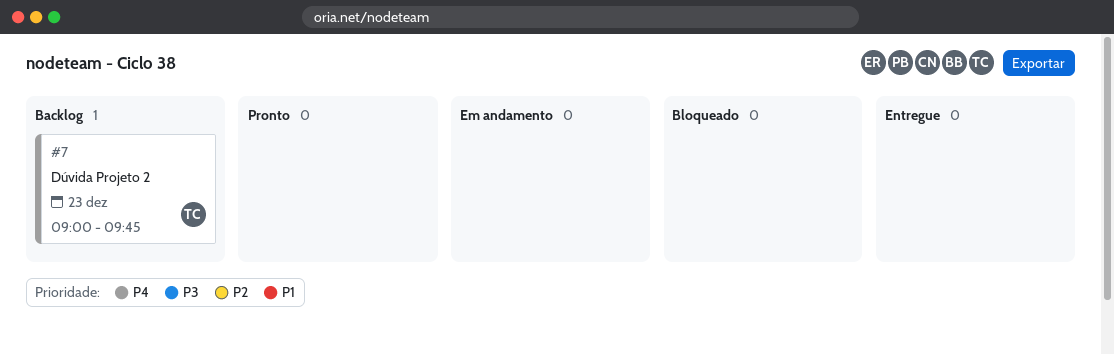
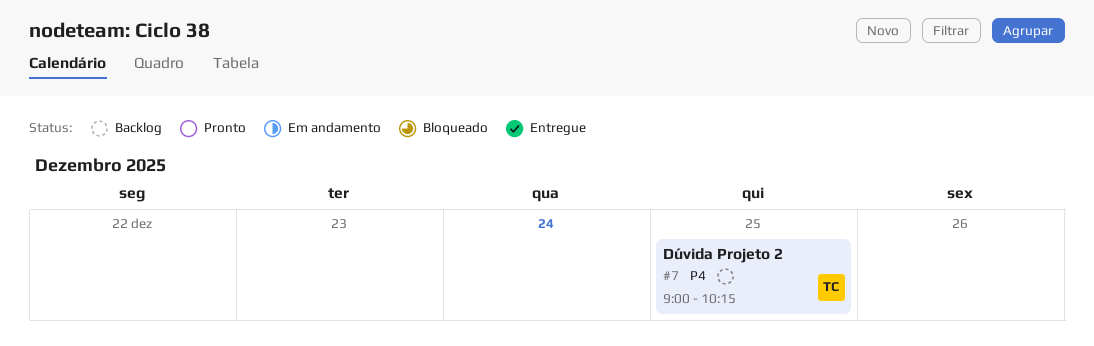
#7, day: Dec 23 -> Dec 25
#7, ends: 09:45 -> 10:15

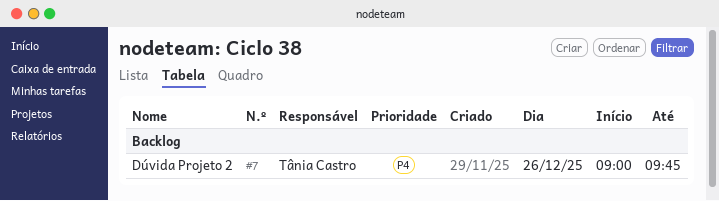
#7, day: Dec 25 -> Dec 26
#7, ends: 10:15 -> 09:45

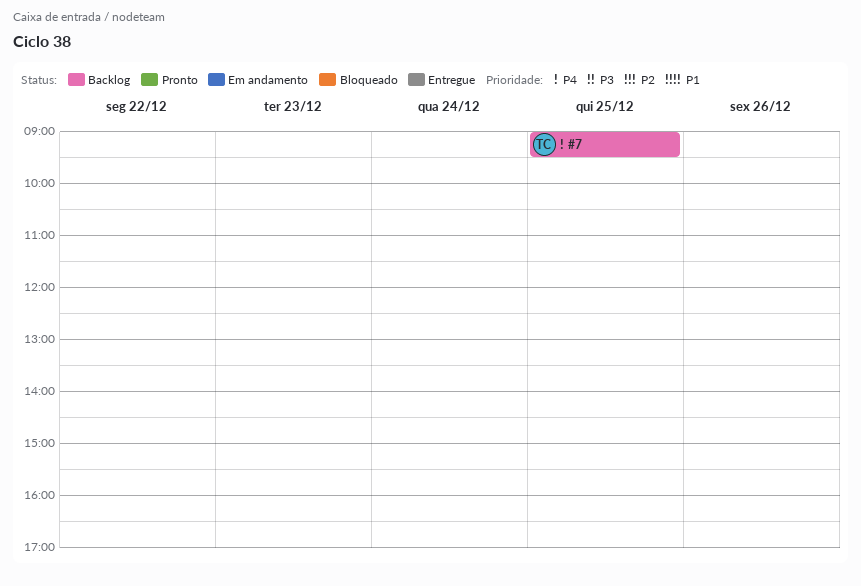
#7, day: Dec 26 -> Dec 25
#7, ends: 09:45 -> 09:30

